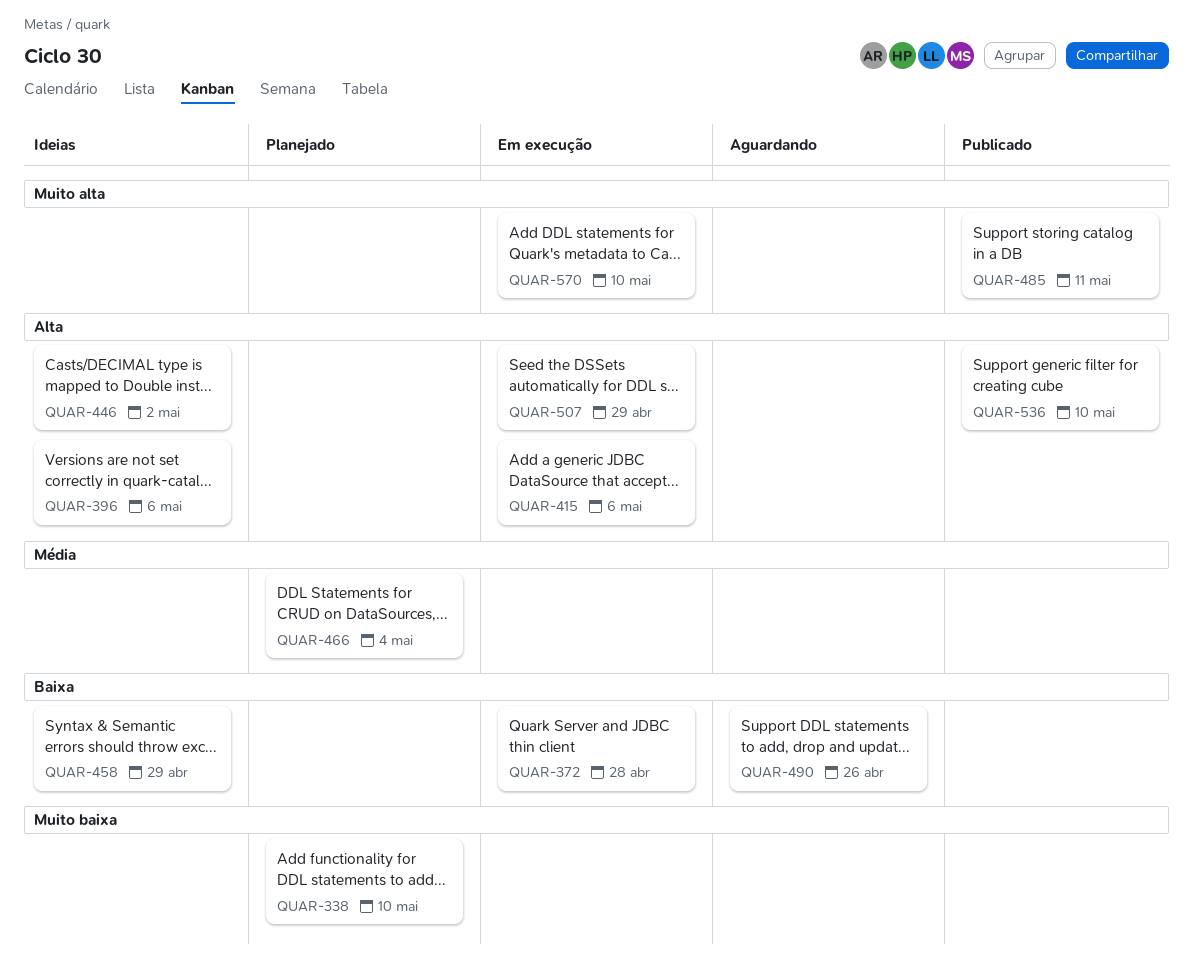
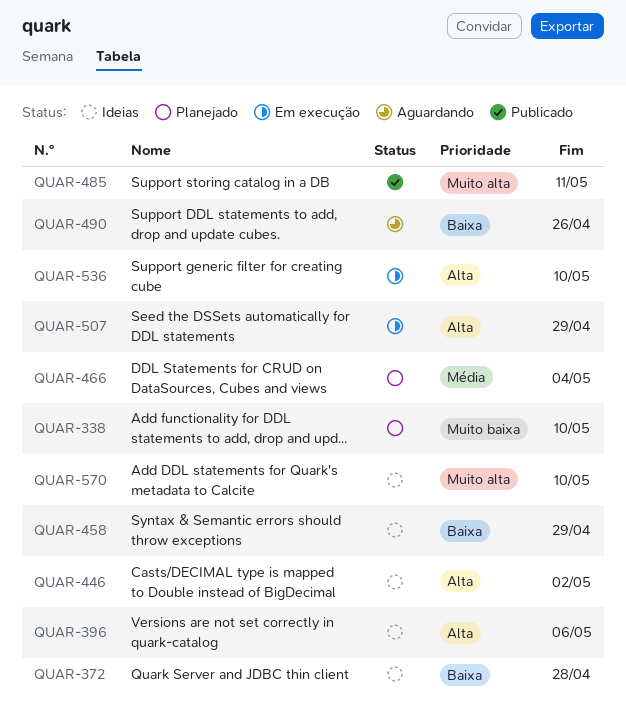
QUAR-372, status: Em execução -> Ideias
QUAR-415: present -> none
QUAR-536, status: Publicado -> Em execução
QUAR-570, status: Em execução -> Ideias

